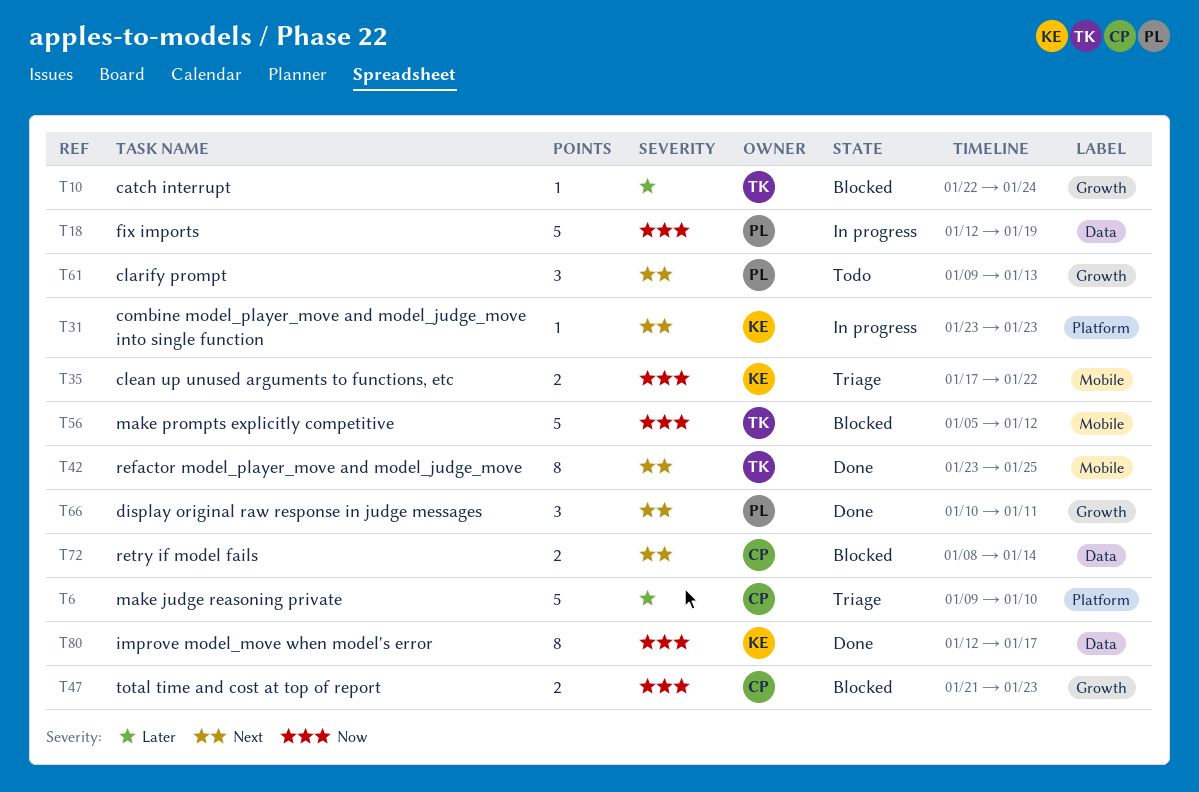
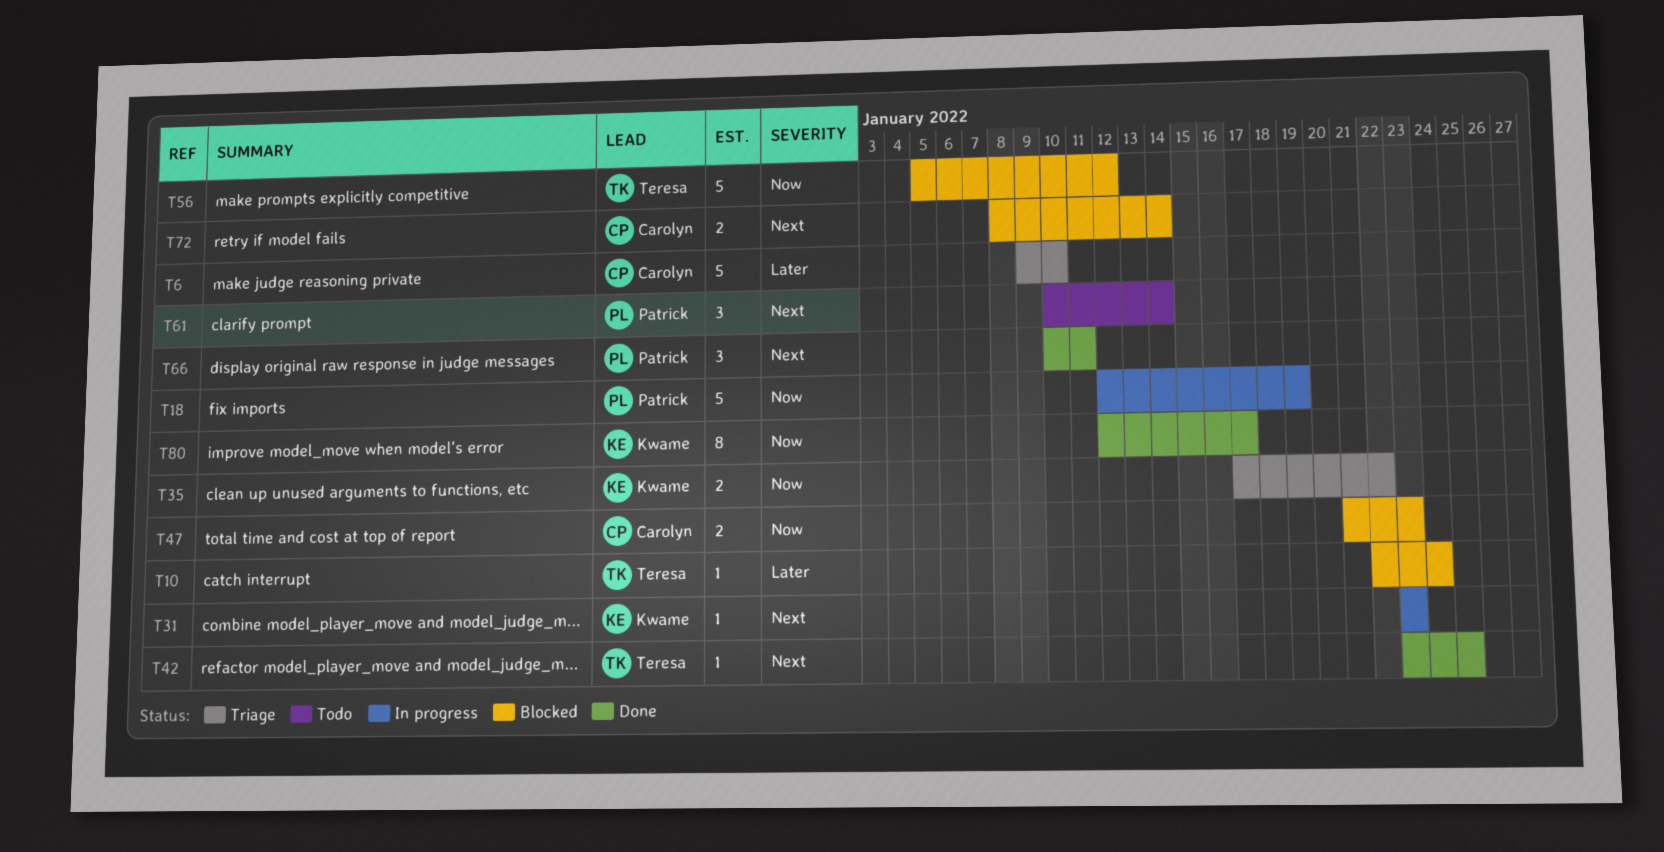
T42, estimate: 8 -> 1
T61, start: Jan 9 -> Jan 10
T61, due: Jan 13 -> Jan 14

